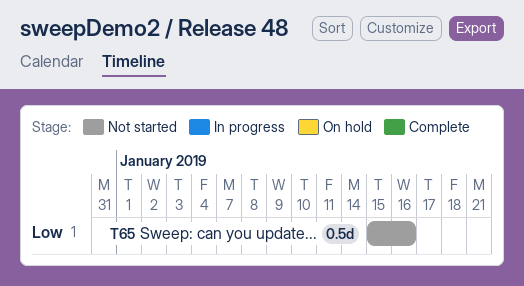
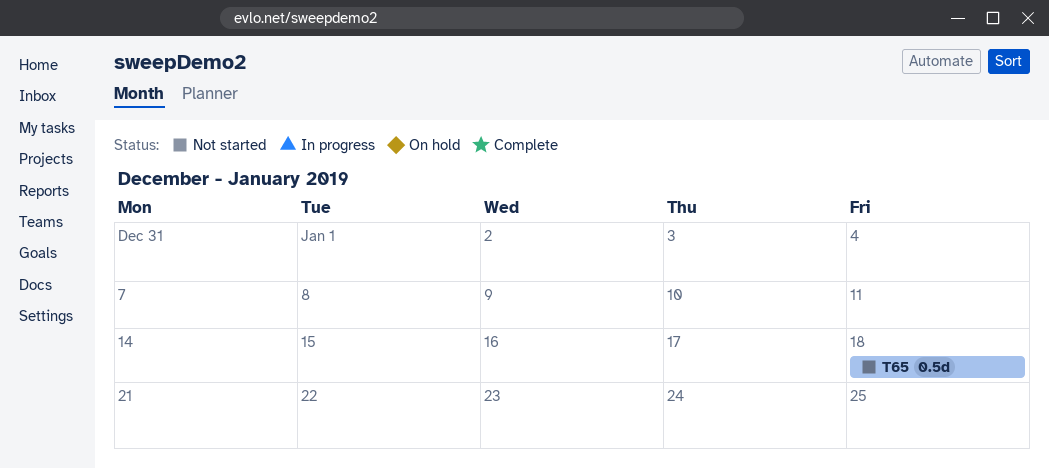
T65, start: Jan 15 -> Jan 18
T65, due: Jan 16 -> Jan 18

